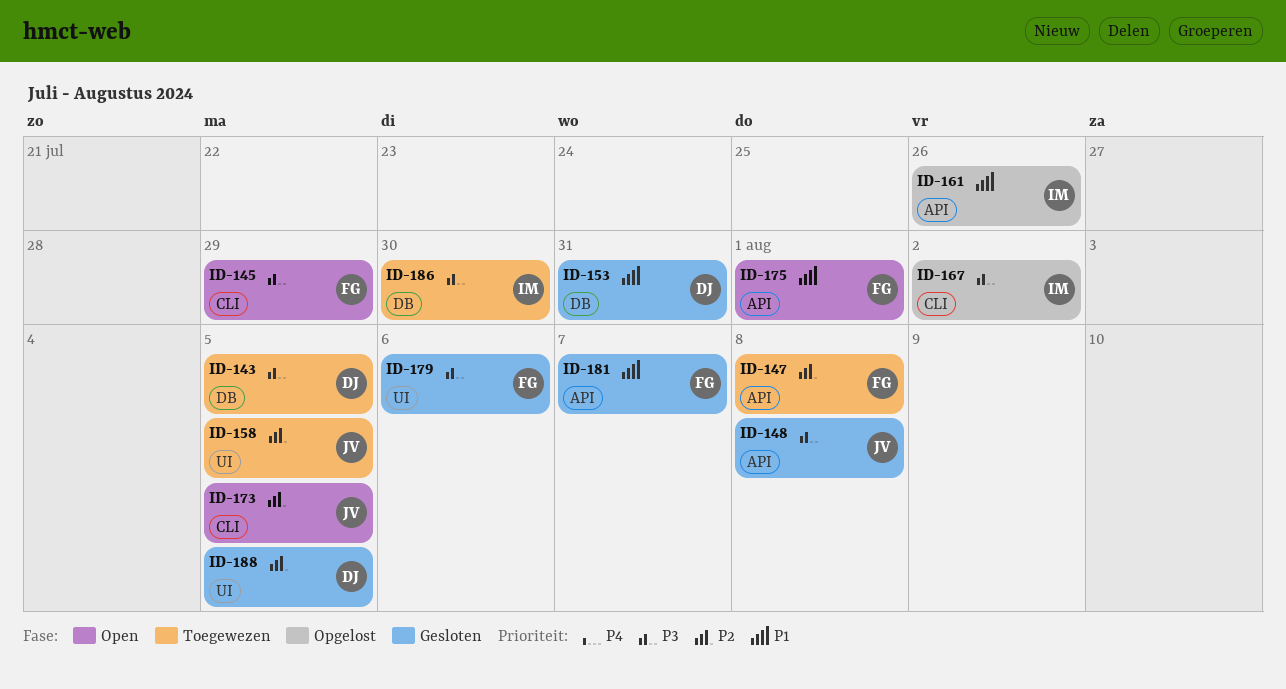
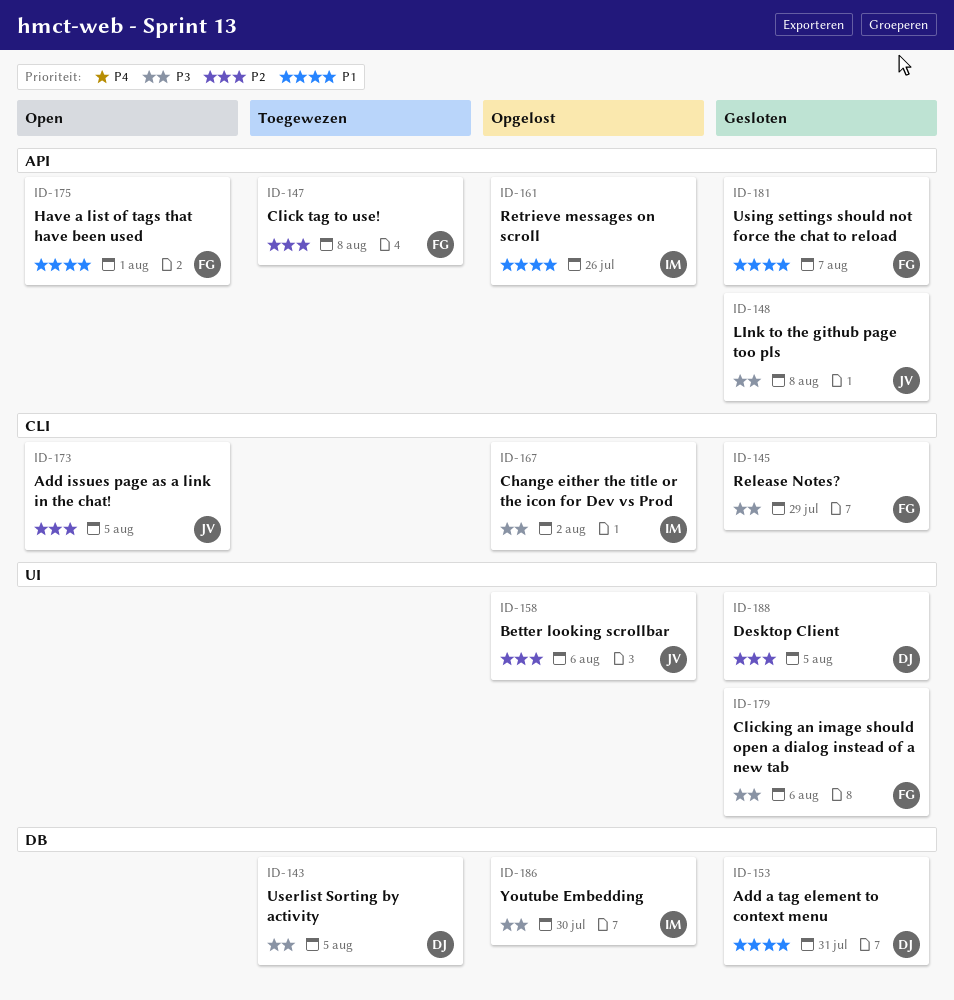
ID-145, status: Open -> Gesloten
ID-158, status: Toegewezen -> Opgelost
ID-158, due: Aug 5 -> Aug 6
ID-186, status: Toegewezen -> Opgelost

